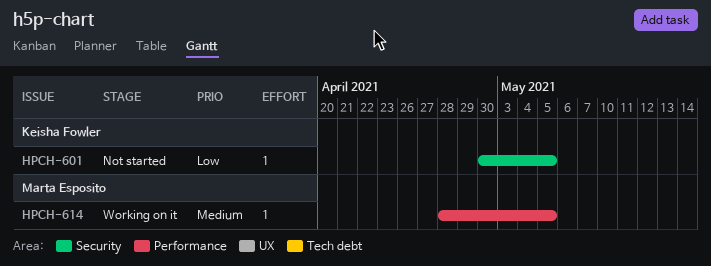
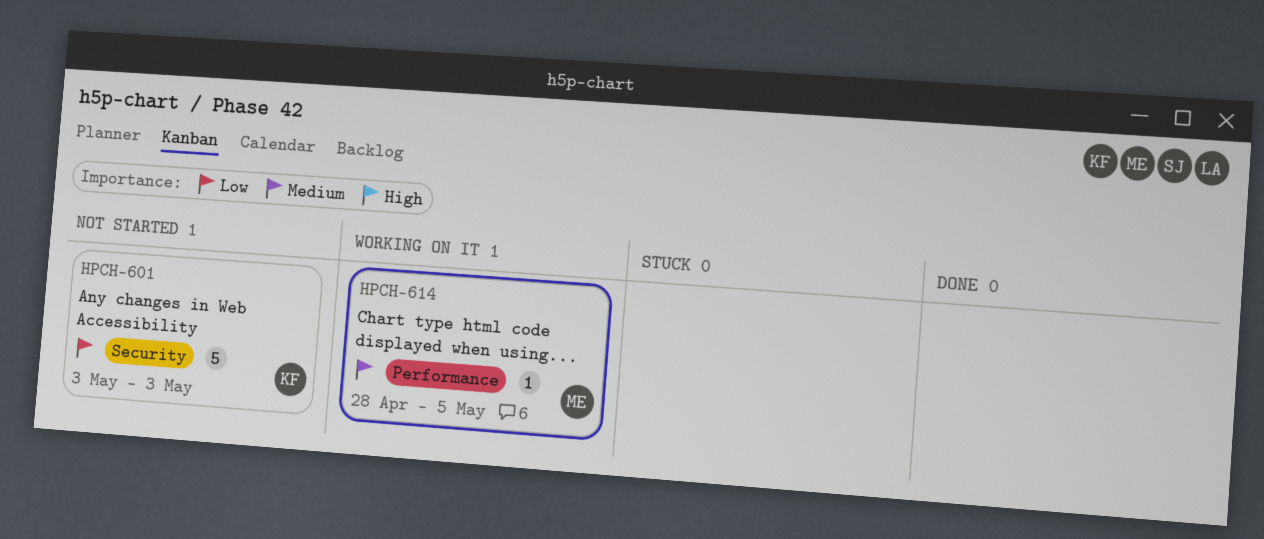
HPCH-601, estimate: 1 -> 5
HPCH-601, start: Apr 30 -> May 3
HPCH-601, due: May 5 -> May 3

